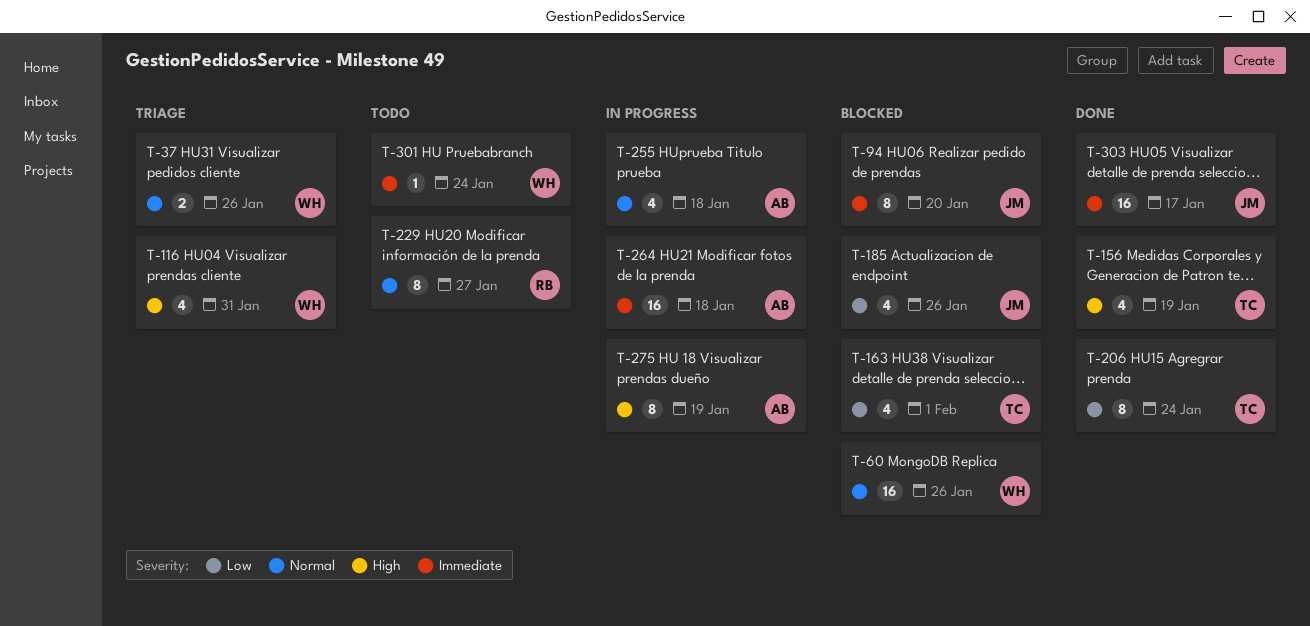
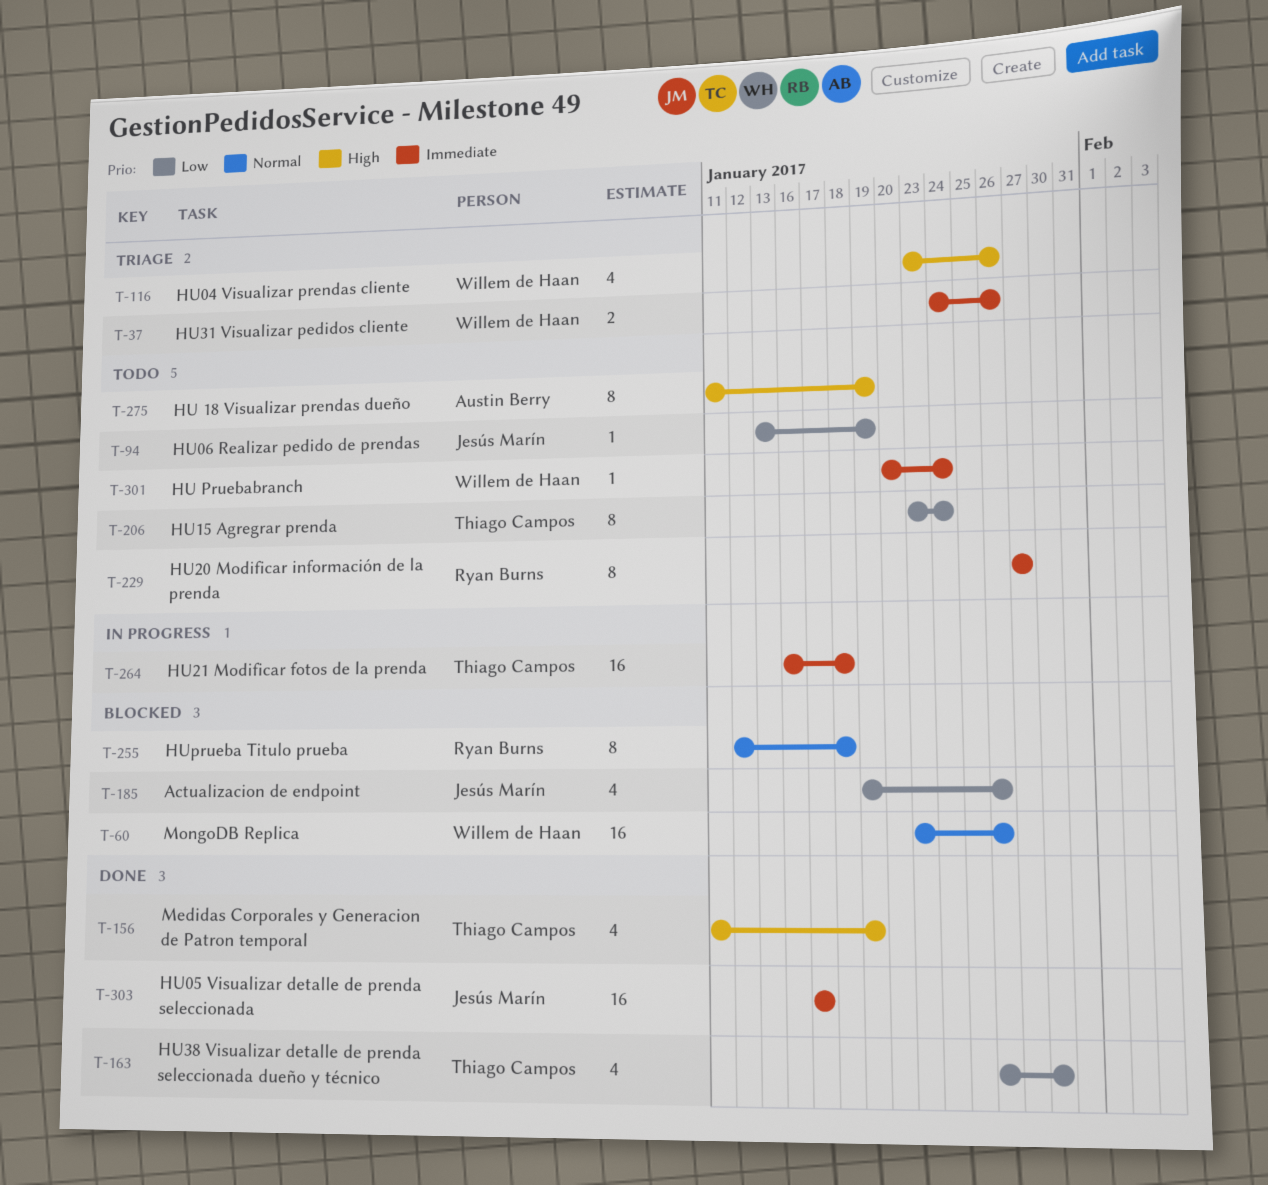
T-37, priority: Normal -> Immediate
T-94, status: Blocked -> Todo
T-94, priority: Immediate -> Low
T-94, estimate: 8 -> 1
T-94, due: Jan 20 -> Jan 19
T-116, due: Jan 31 -> Jan 26
T-163, status: Blocked -> Done
T-163, due: Feb 1 -> Jan 30
T-206, status: Done -> Todo
T-229, priority: Normal -> Immediate
T-255, status: In progress -> Blocked
T-255, owner: Austin Berry -> Ryan Burns
T-255, estimate: 4 -> 8
T-264, owner: Austin Berry -> Thiago Campos
T-275, status: In progress -> Todo

